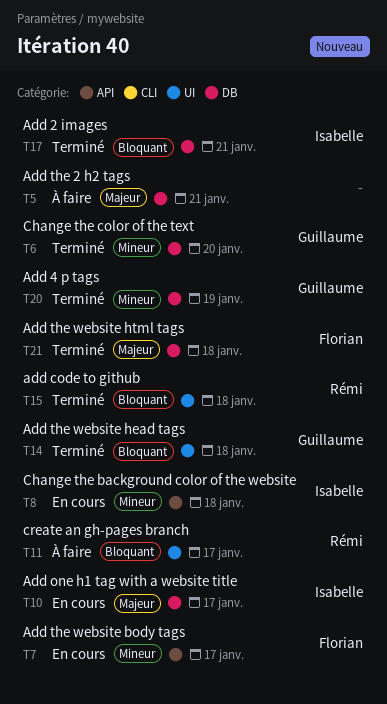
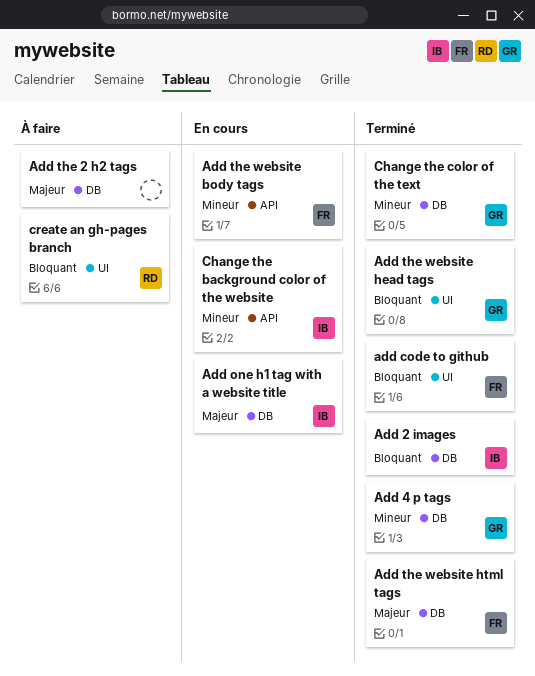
add code to github, owner: Rémi -> Florian

